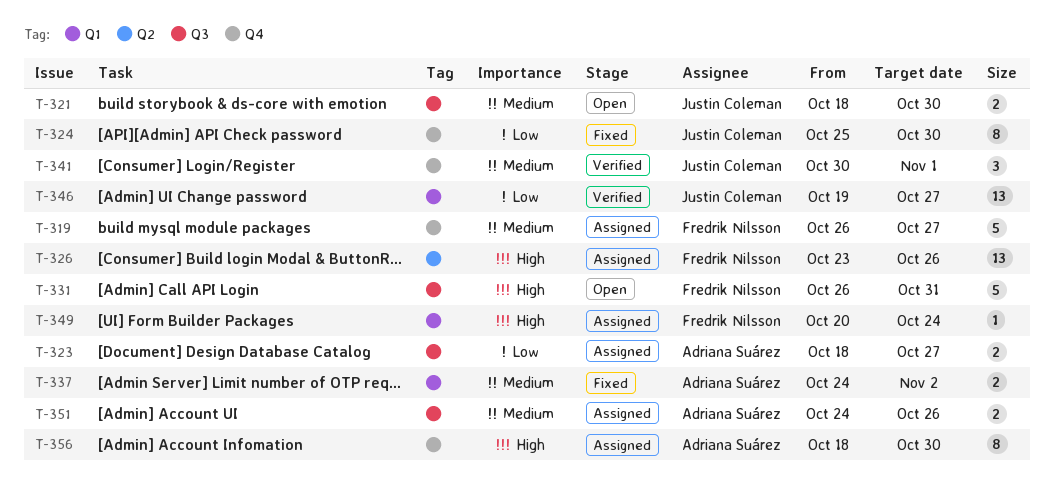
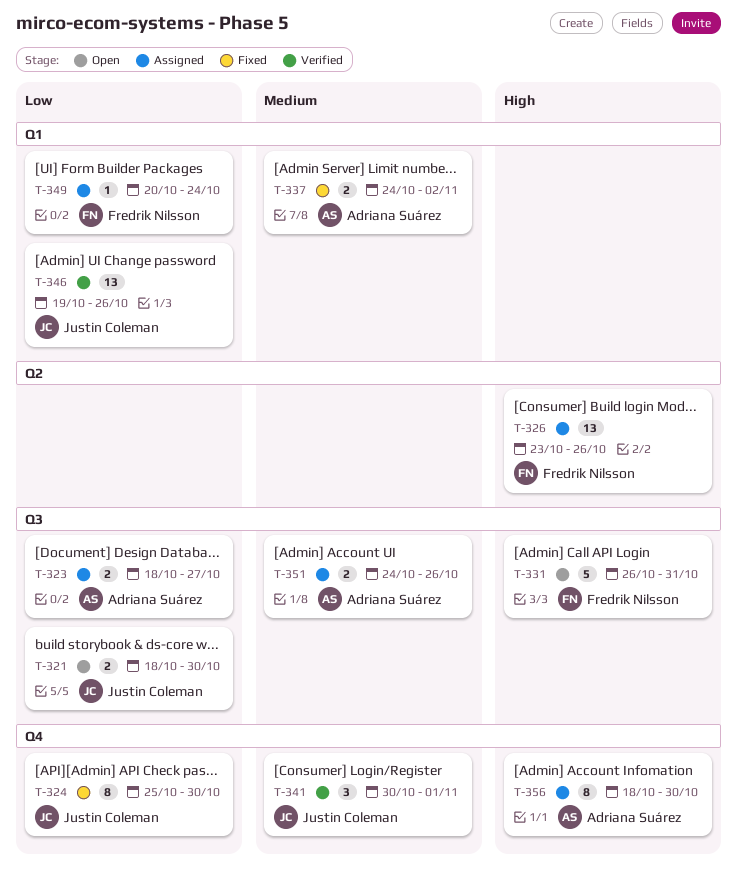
T-319: present -> none
T-321, priority: Medium -> Low
T-346, due: Oct 27 -> Oct 26
T-349, priority: High -> Low

